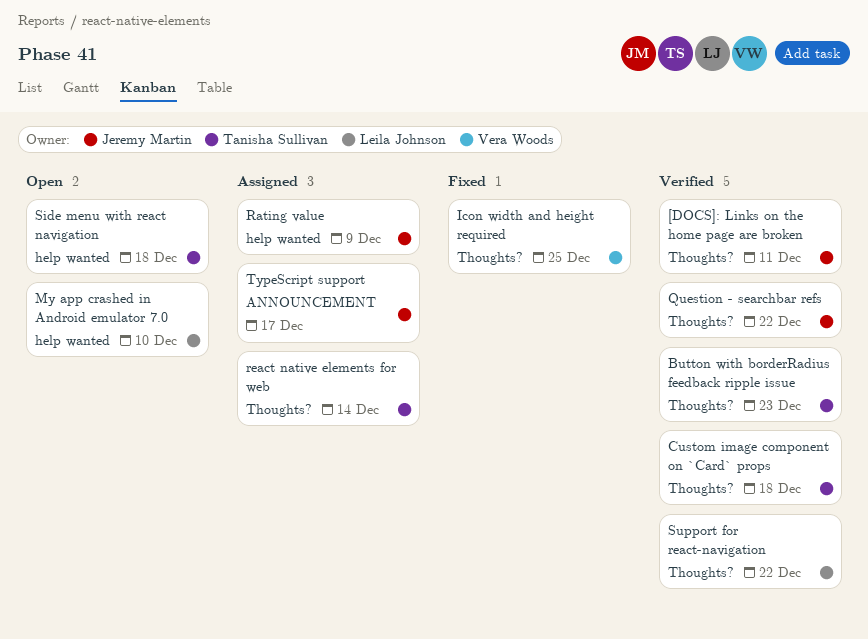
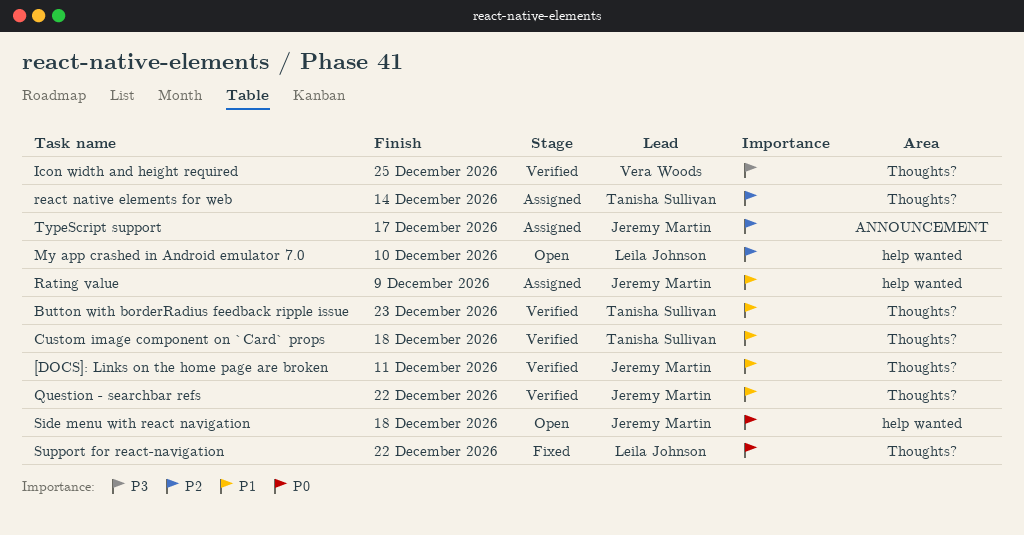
Icon width and height required, status: Fixed -> Verified
Side menu with react navigation, owner: Tanisha Sullivan -> Jeremy Martin
Support for react-navigation, status: Verified -> Fixed

